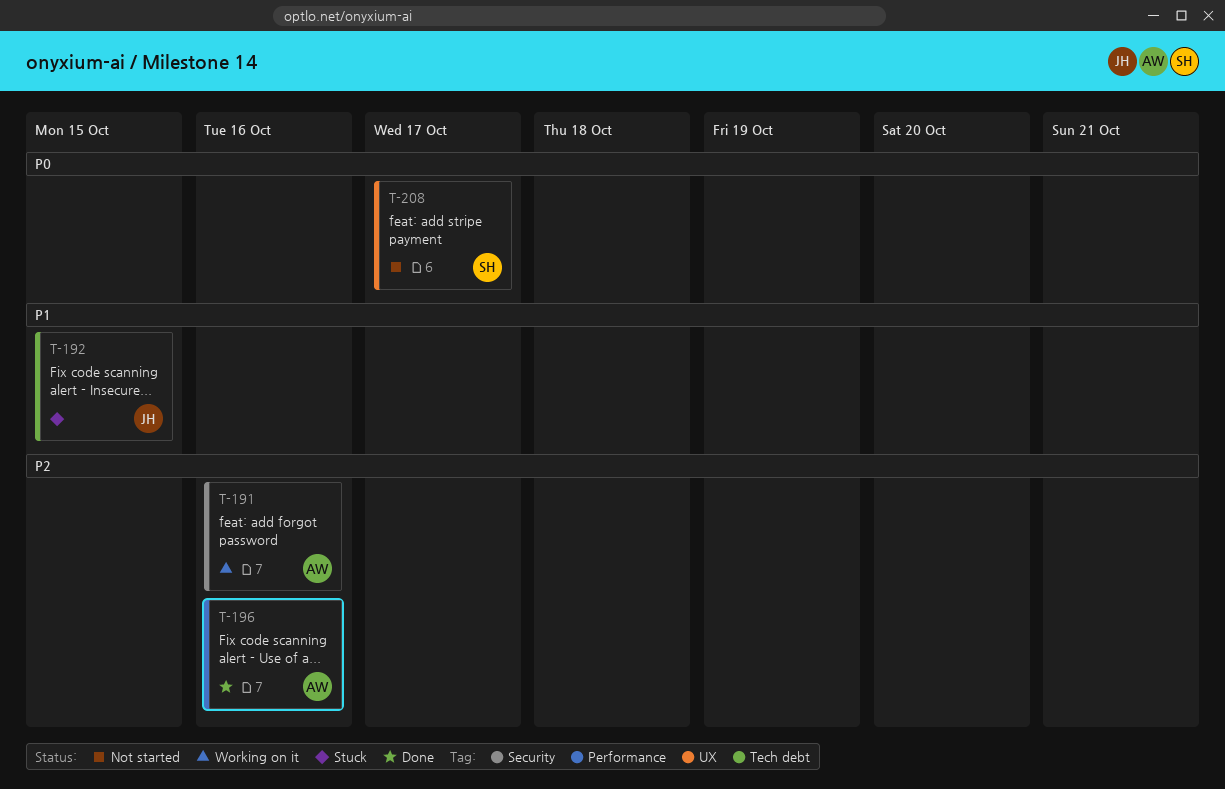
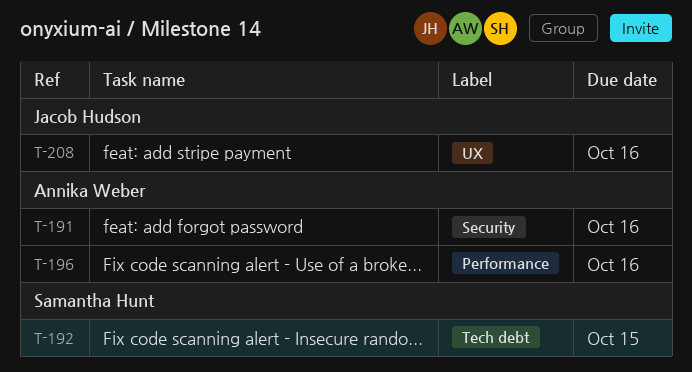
T-192, owner: Jacob Hudson -> Samantha Hunt
T-208, owner: Samantha Hunt -> Jacob Hudson
T-208, due: Oct 17 -> Oct 16

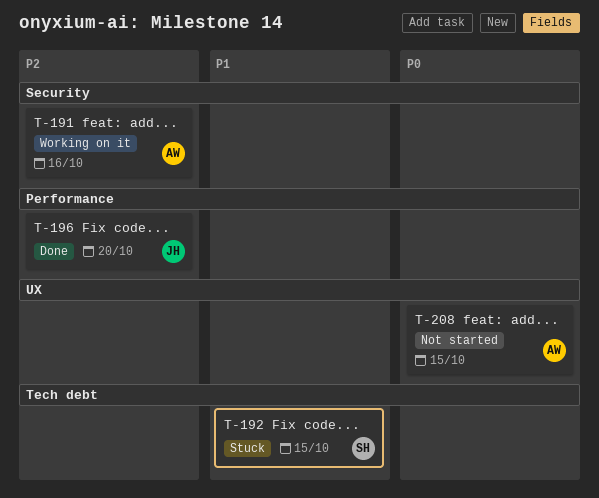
T-196, owner: Annika Weber -> Jacob Hudson
T-196, due: Oct 16 -> Oct 20
T-208, owner: Jacob Hudson -> Annika Weber
T-208, due: Oct 16 -> Oct 15

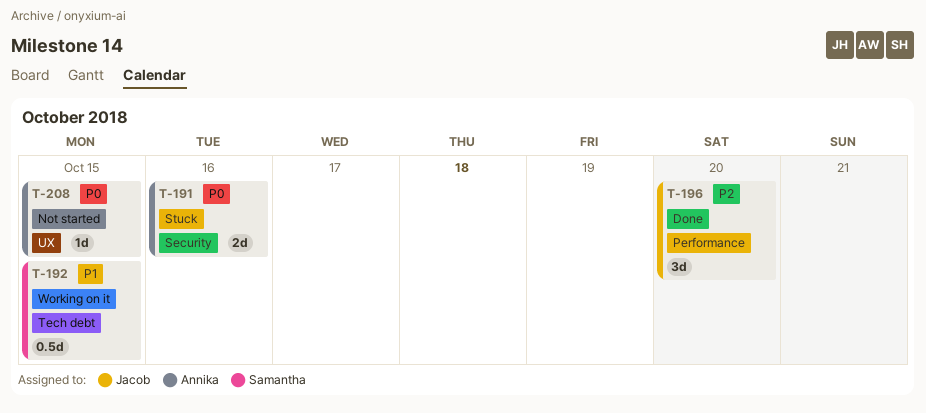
T-191, status: Working on it -> Stuck
T-191, priority: P2 -> P0
T-192, status: Stuck -> Working on it

